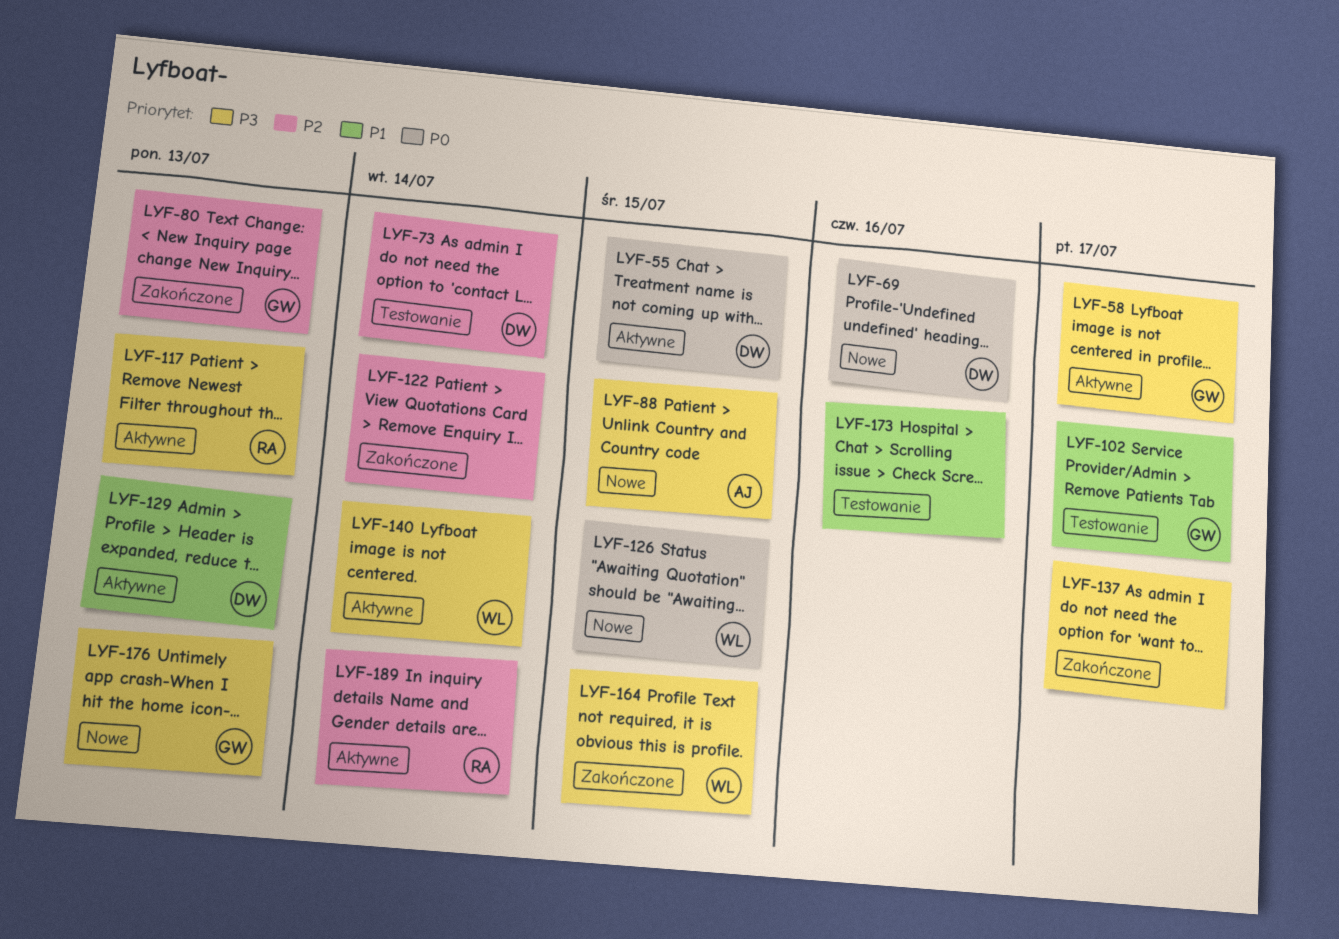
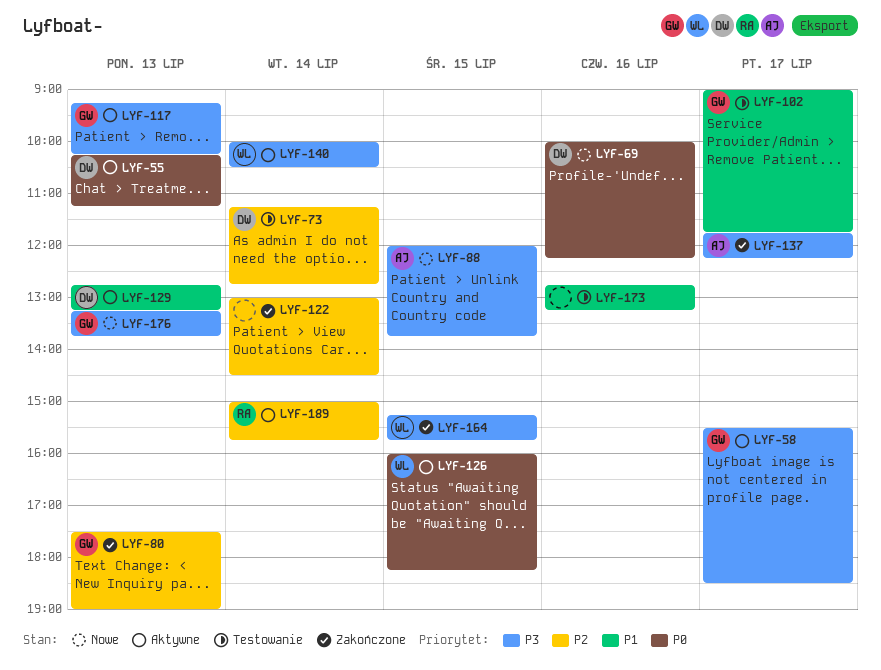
LYF-55, day: Jul 15 -> Jul 13
LYF-117, owner: RA -> GW
LYF-126, status: Nowe -> Aktywne
LYF-137, owner: none -> AJ

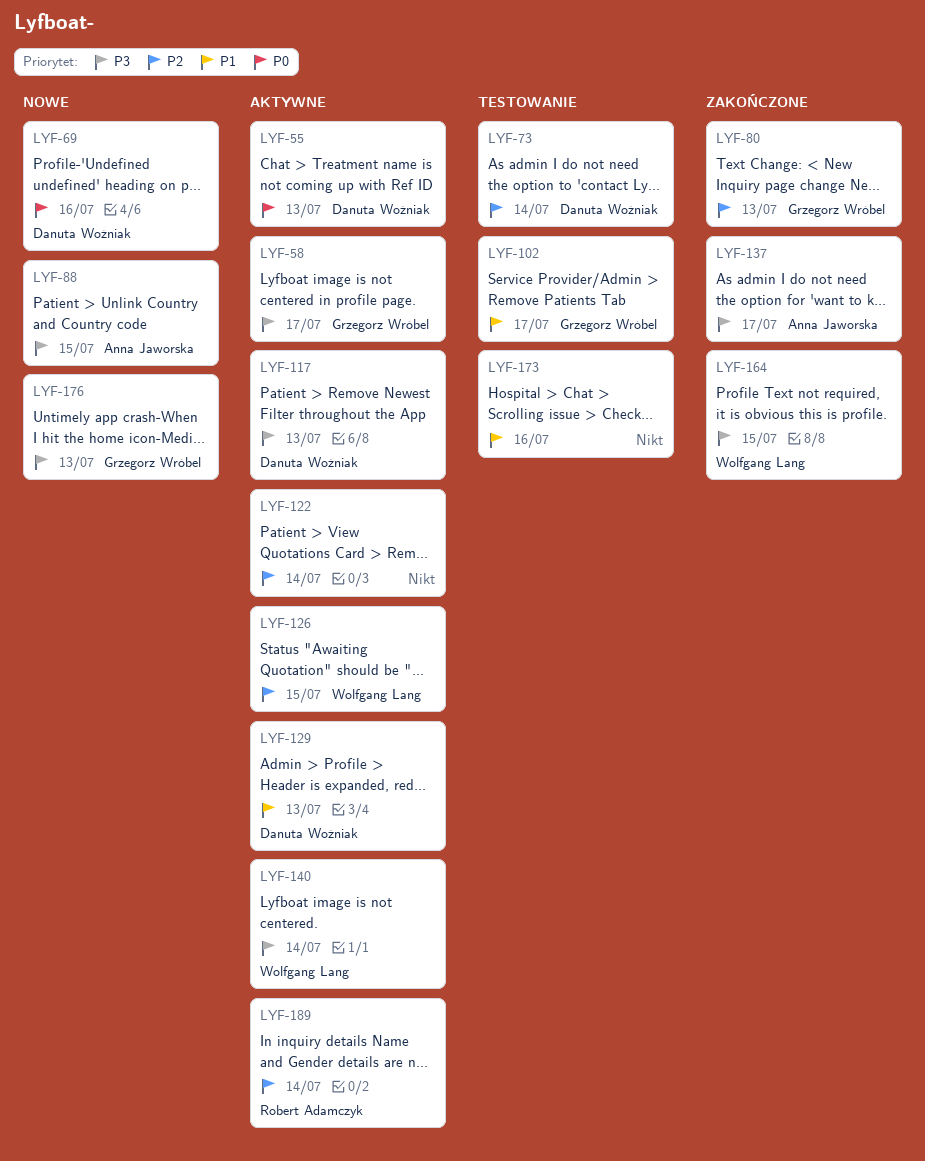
LYF-117, owner: Grzegorz Wróbel -> Danuta Woźniak
LYF-122, status: Zakończone -> Aktywne
LYF-126, priority: P0 -> P2

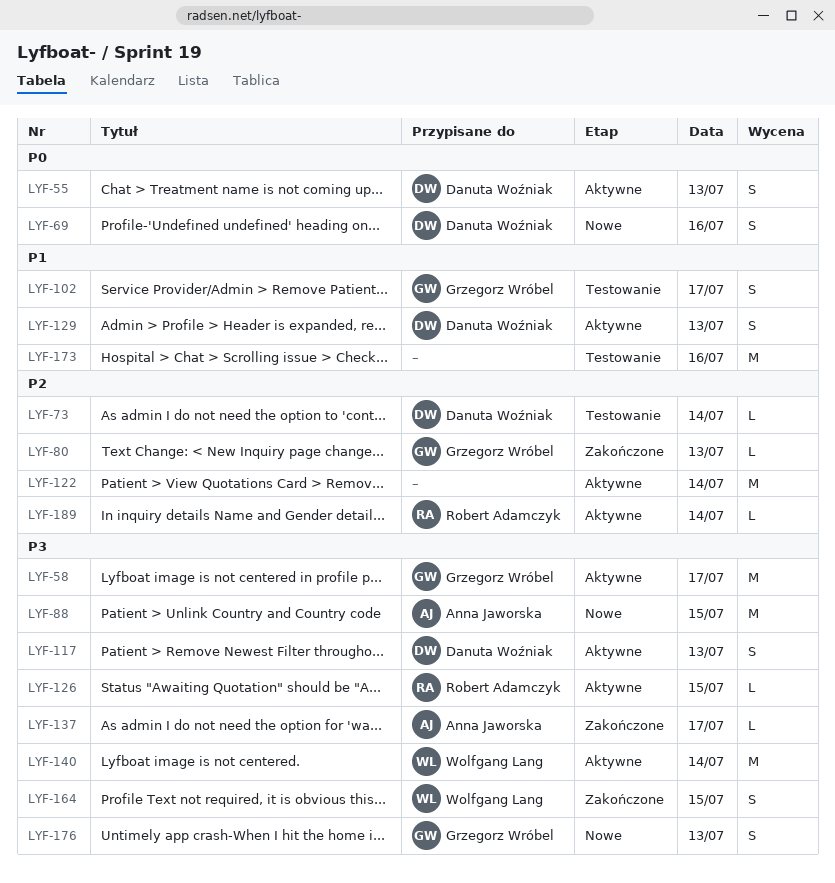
LYF-126, owner: Wolfgang Lang -> Robert Adamczyk
LYF-126, priority: P2 -> P3

